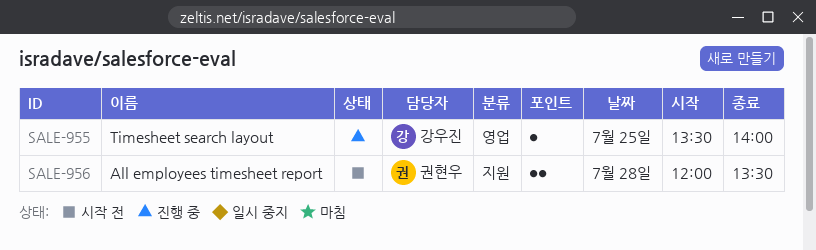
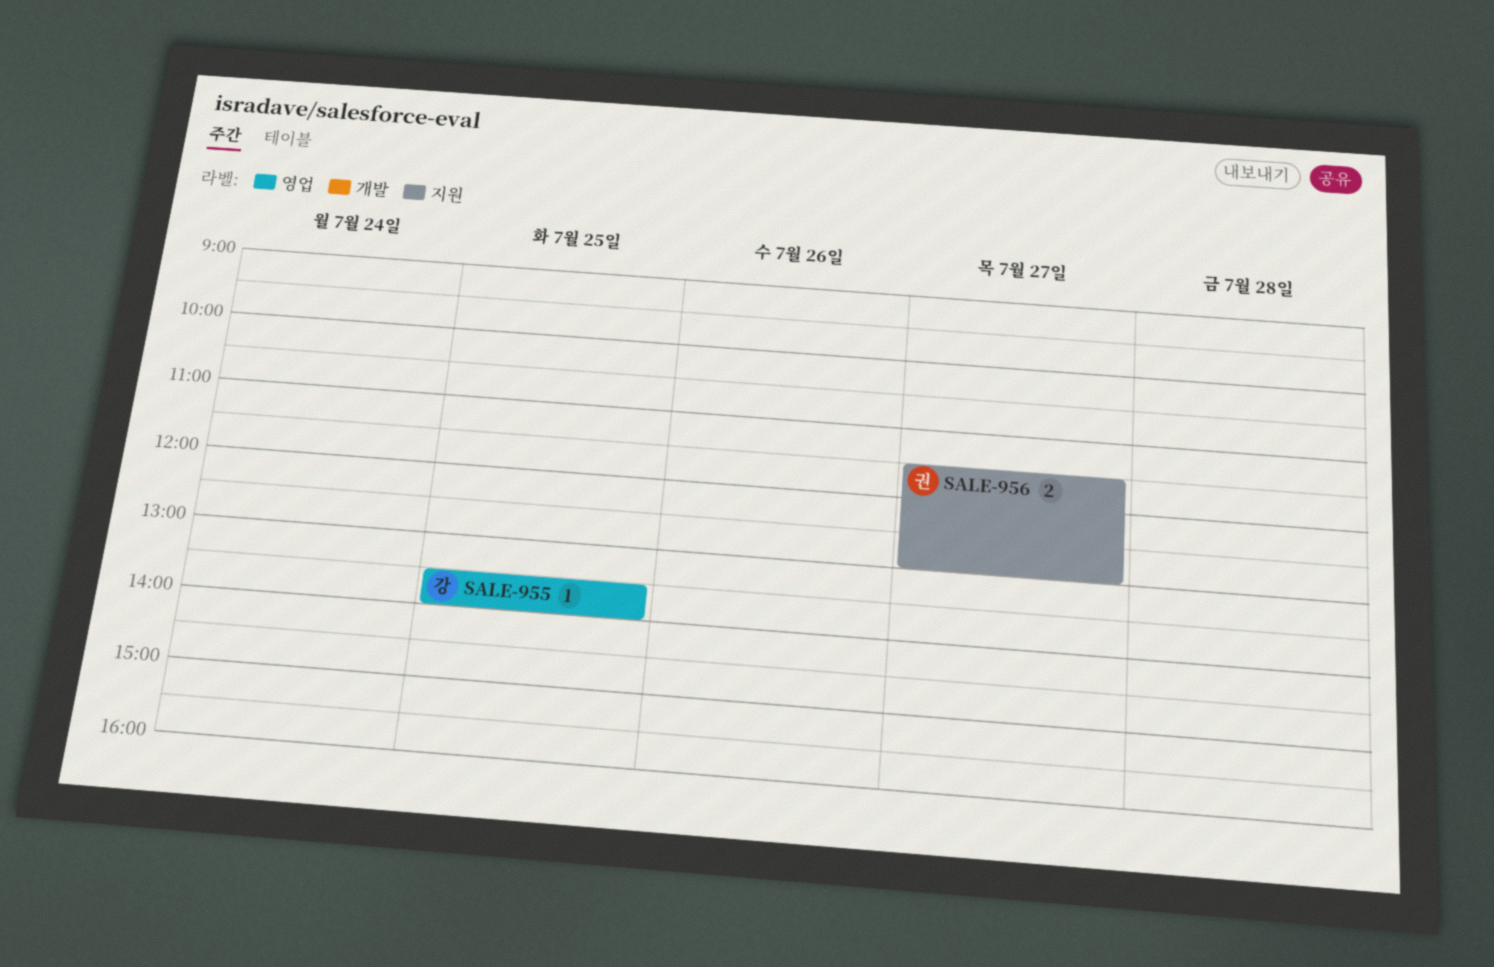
SALE-956, day: Jul 28 -> Jul 27
SALE-956, begins: 12:00 -> 11:30
SALE-956, ends: 13:30 -> 13:00

